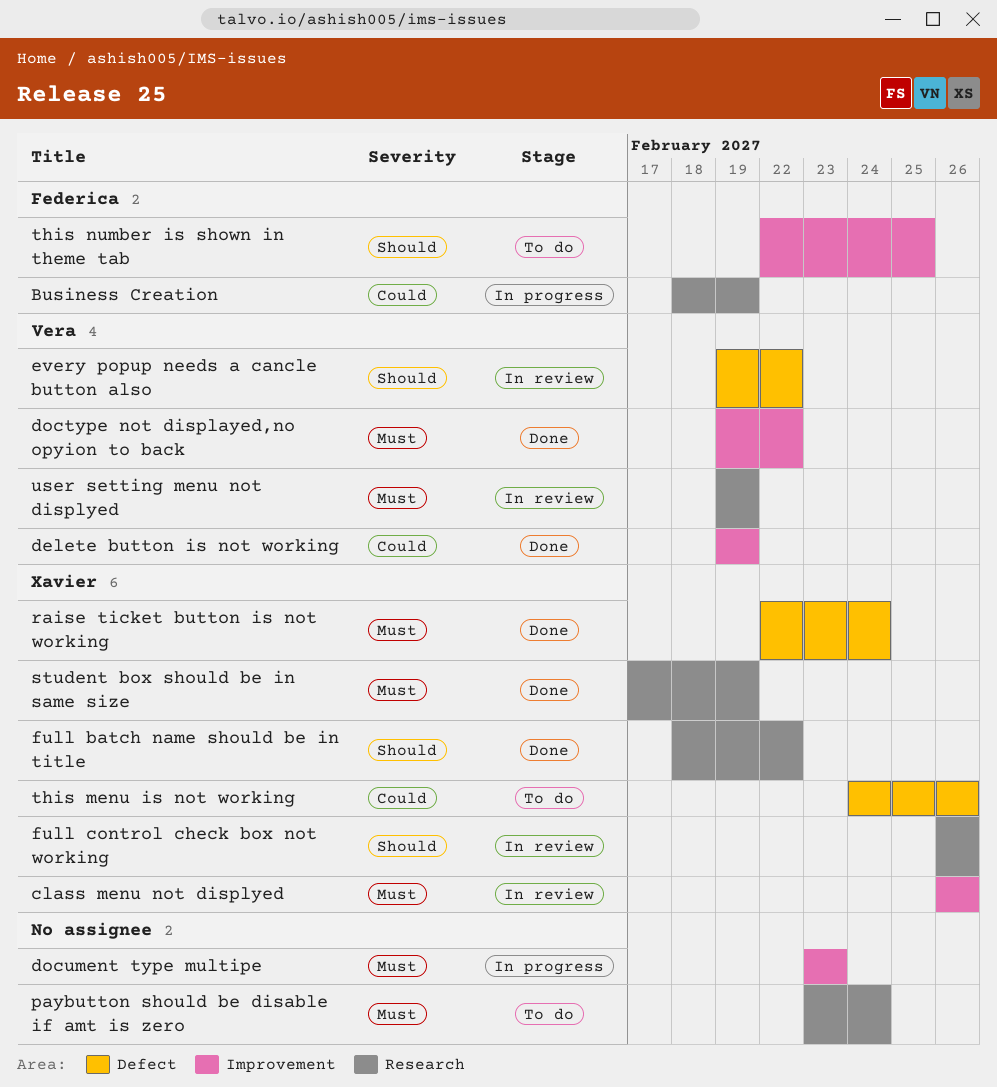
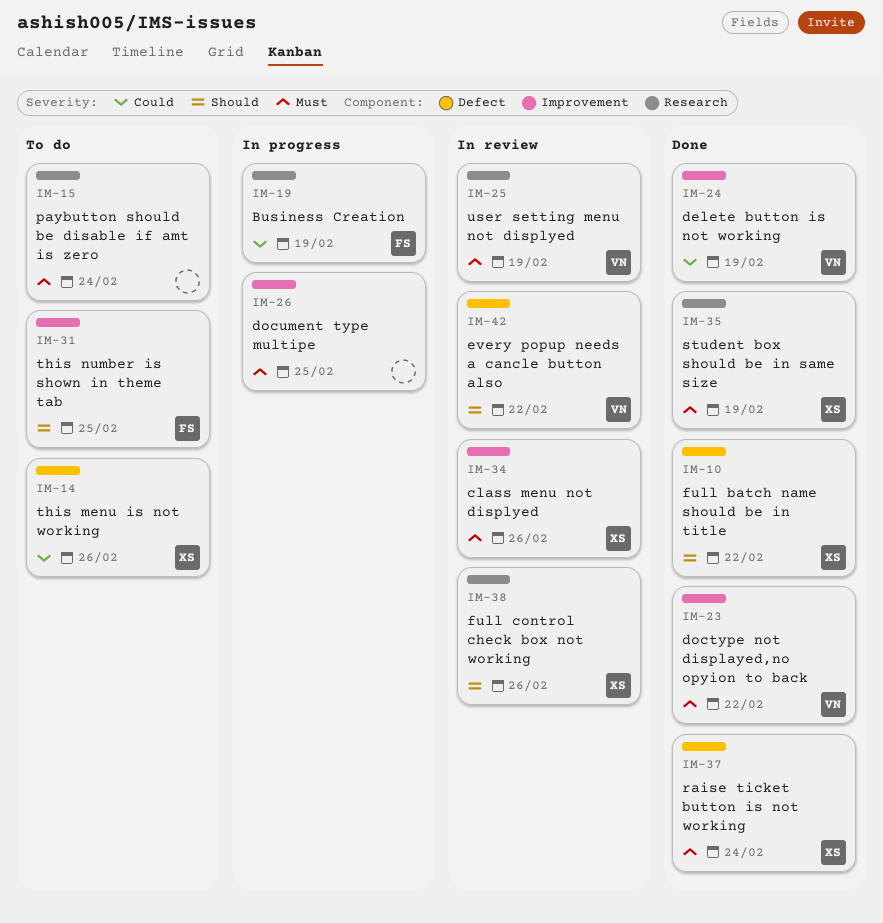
document type multipe, due: Feb 23 -> Feb 25
full batch name should be in title, label: Research -> Defect

